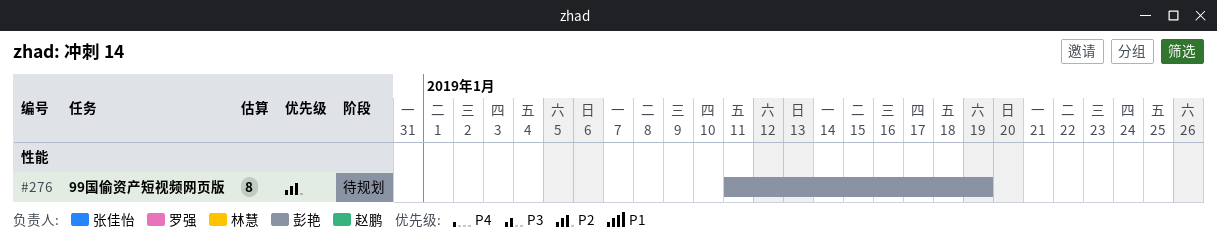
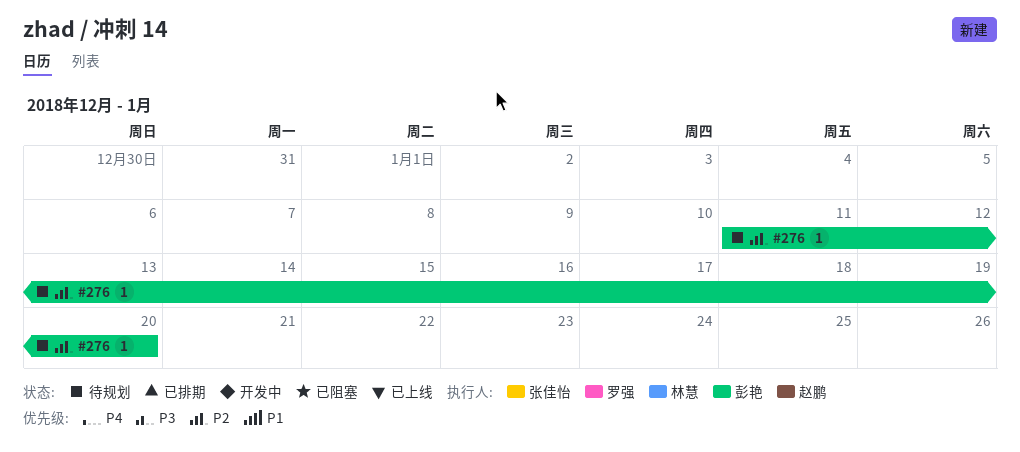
#276, estimate: 8 -> 1
#276, due: Jan 19 -> Jan 20

